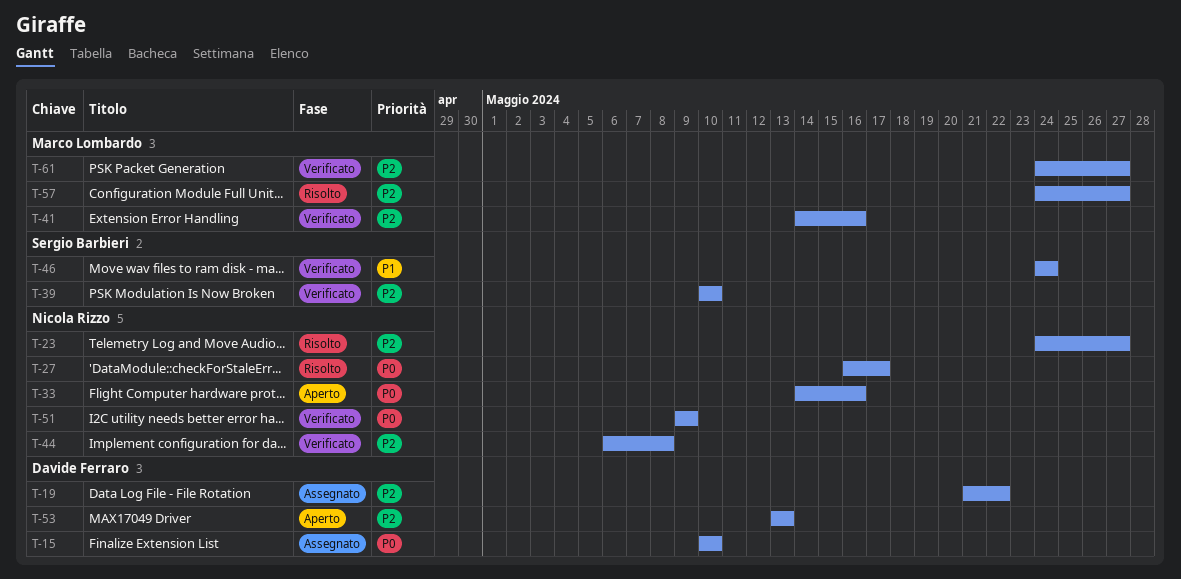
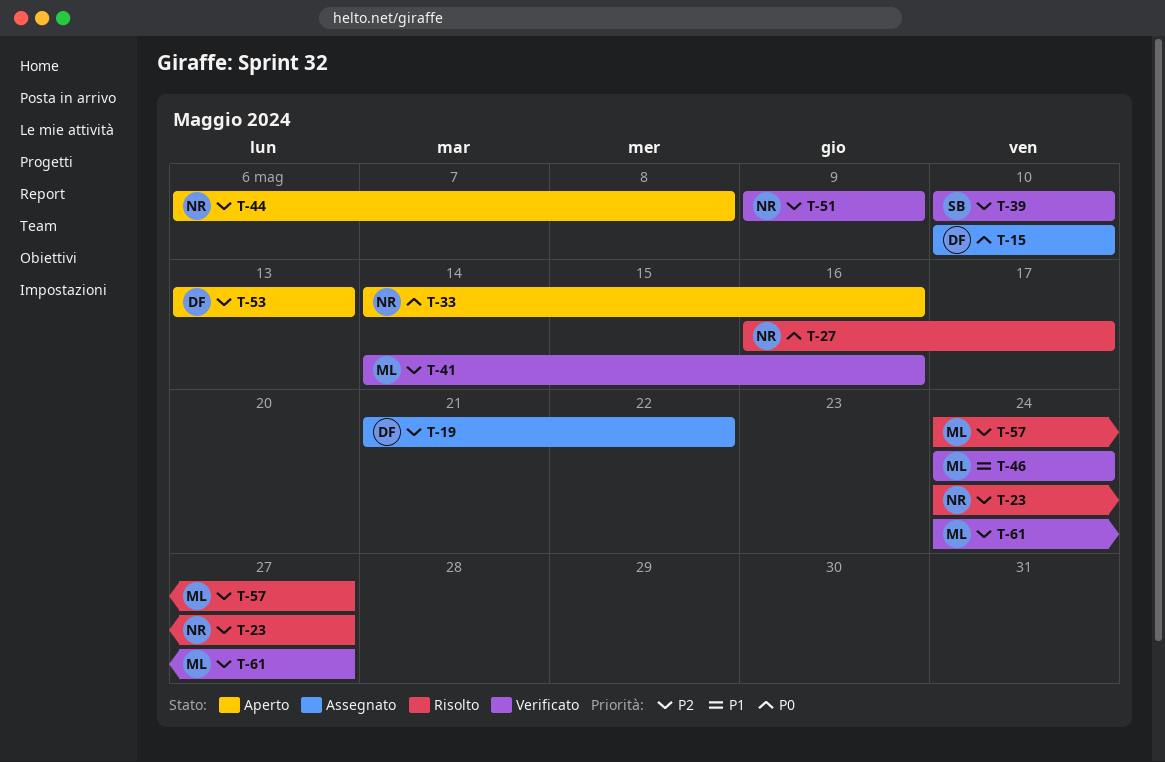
T-44, status: Verificato -> Aperto
T-46, owner: Sergio Barbieri -> Marco Lombardo
T-51, priority: P0 -> P2

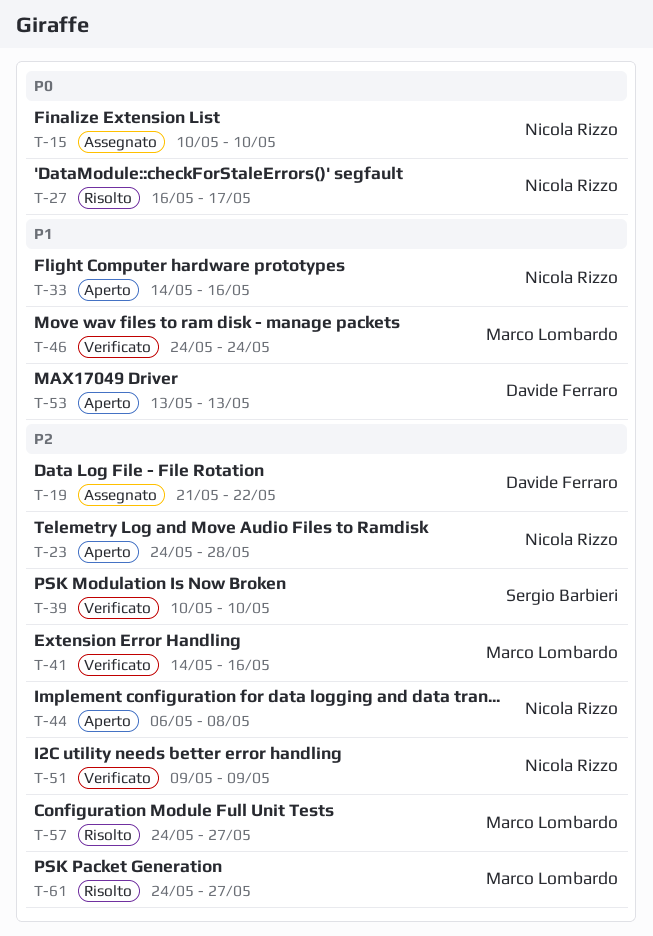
T-15, owner: Davide Ferraro -> Nicola Rizzo
T-23, status: Risolto -> Aperto
T-23, due: May 27 -> May 28
T-33, priority: P0 -> P1
T-53, priority: P2 -> P1
T-61, status: Verificato -> Risolto

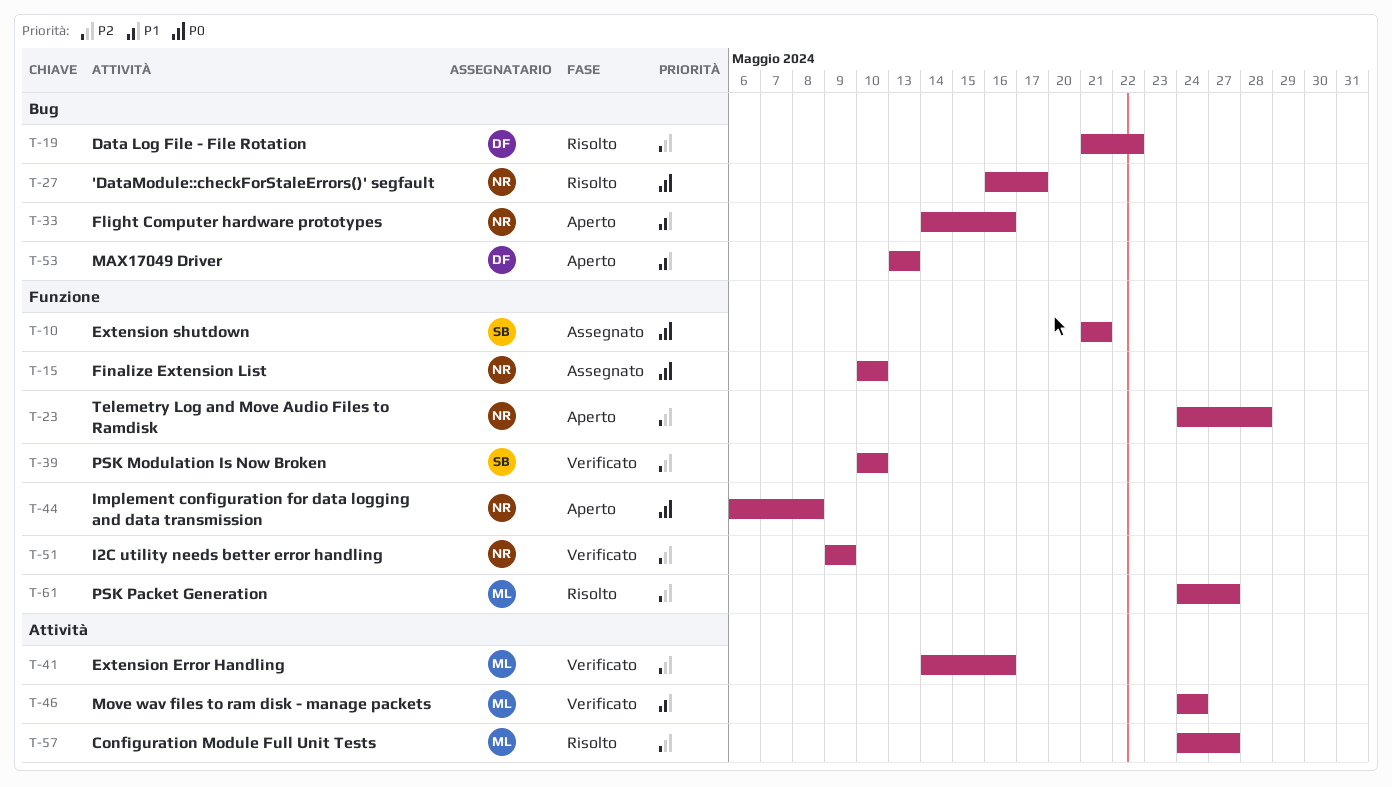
T-10: none -> present
T-19, status: Assegnato -> Risolto
T-44, priority: P2 -> P0

